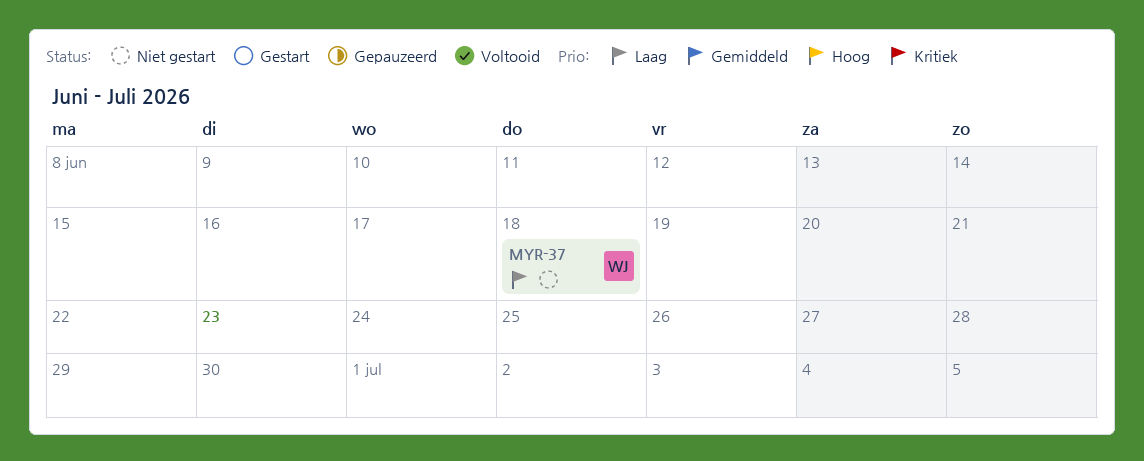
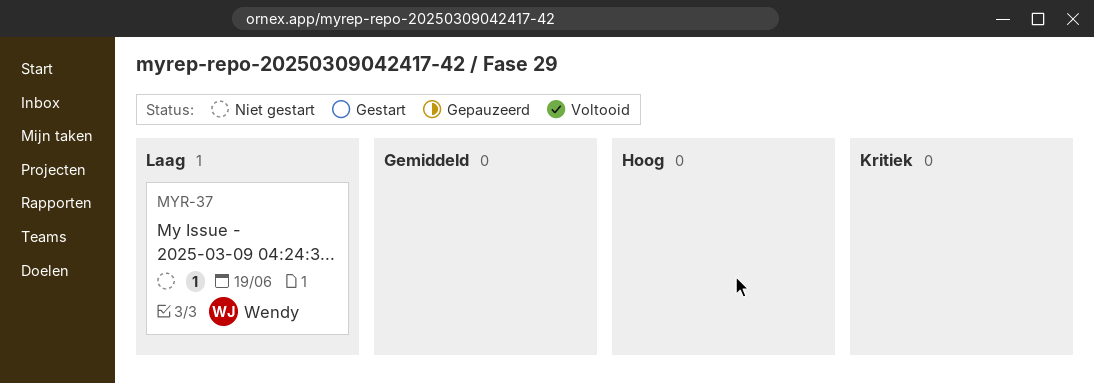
MYR-37, due: Jun 18 -> Jun 19

